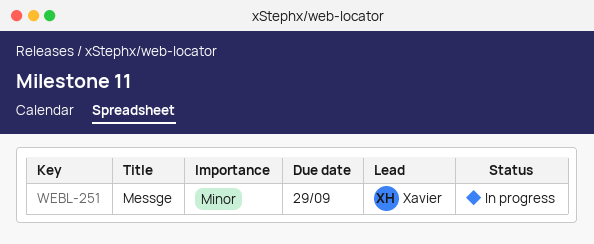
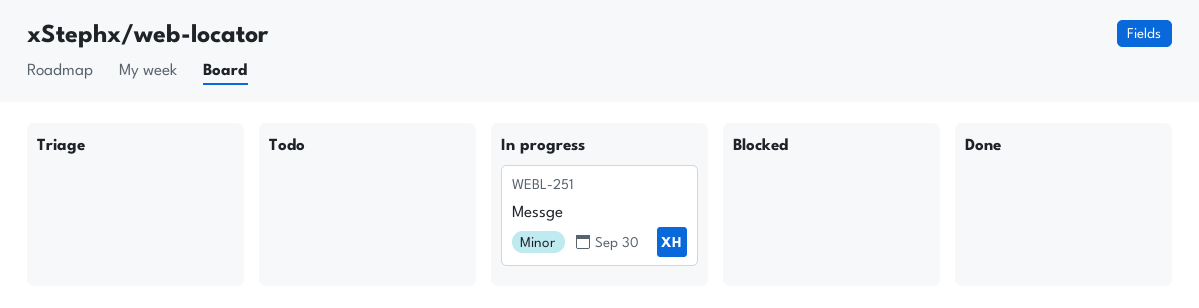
WEBL-251, due: Sep 29 -> Sep 30

